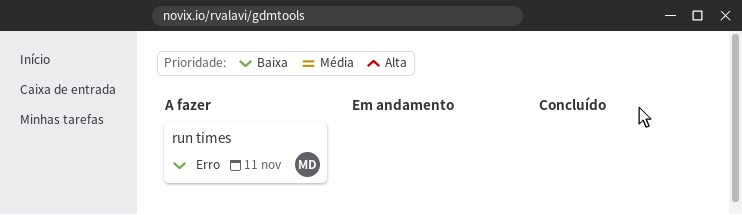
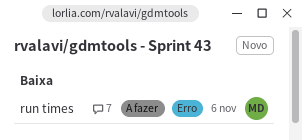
run times, due: Nov 11 -> Nov 6

